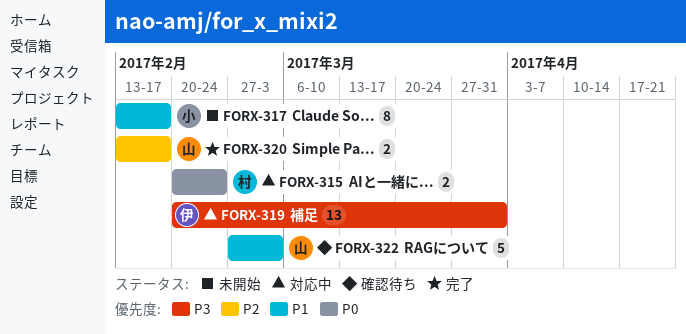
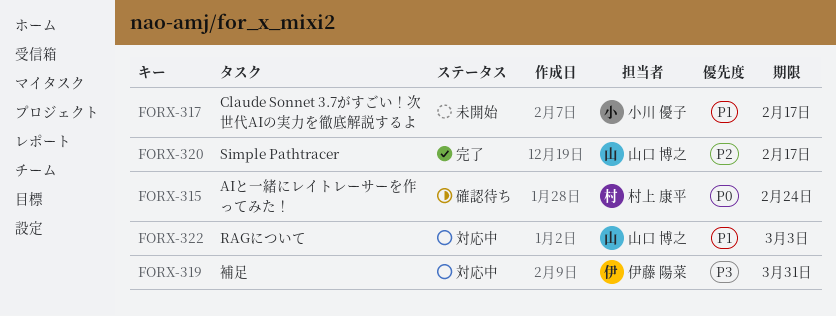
FORX-315, status: 対応中 -> 確認待ち
FORX-322, status: 確認待ち -> 対応中

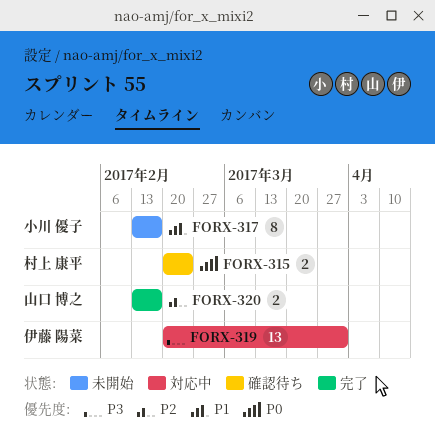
FORX-322: present -> none

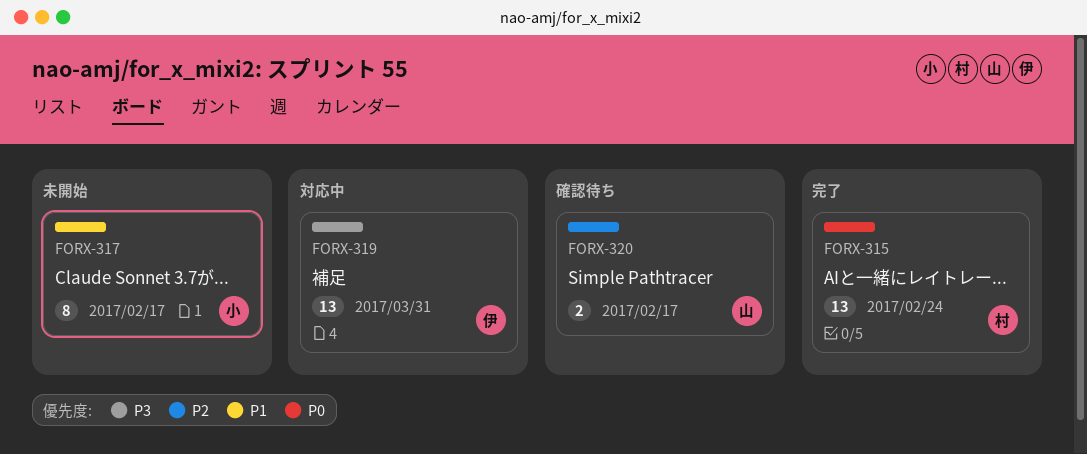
FORX-315, status: 確認待ち -> 完了
FORX-315, estimate: 2 -> 13
FORX-320, status: 完了 -> 確認待ち

